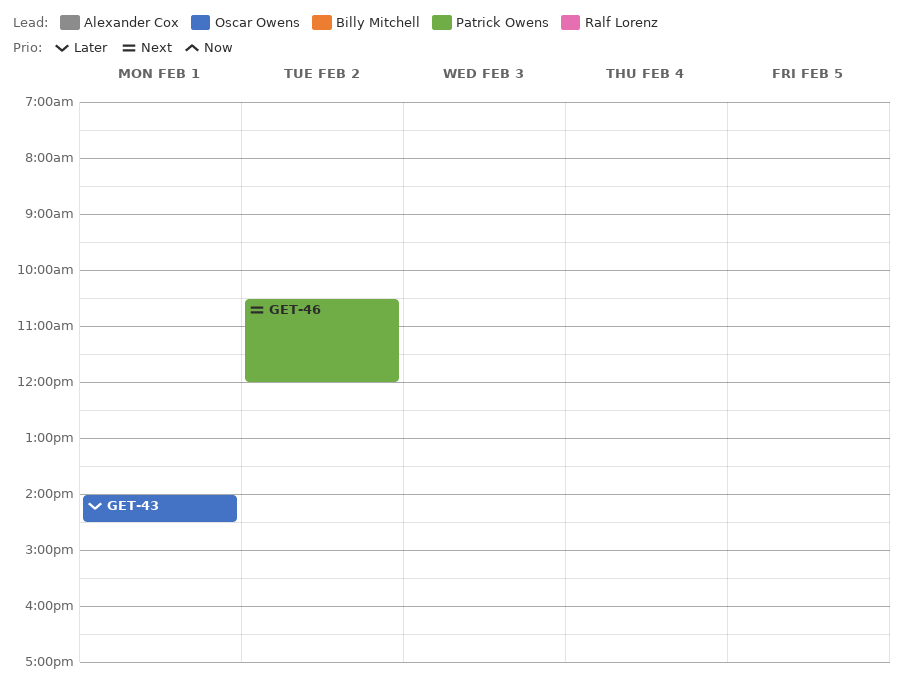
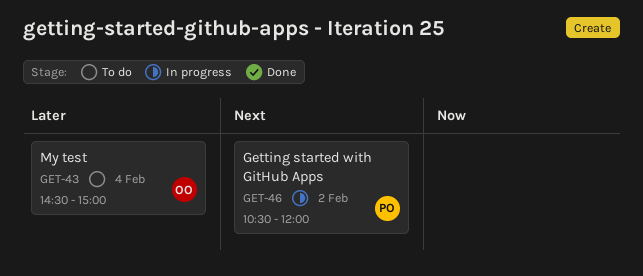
GET-43, day: Feb 1 -> Feb 4
GET-43, begins: 14:00 -> 14:30
GET-43, ends: 14:30 -> 15:00

